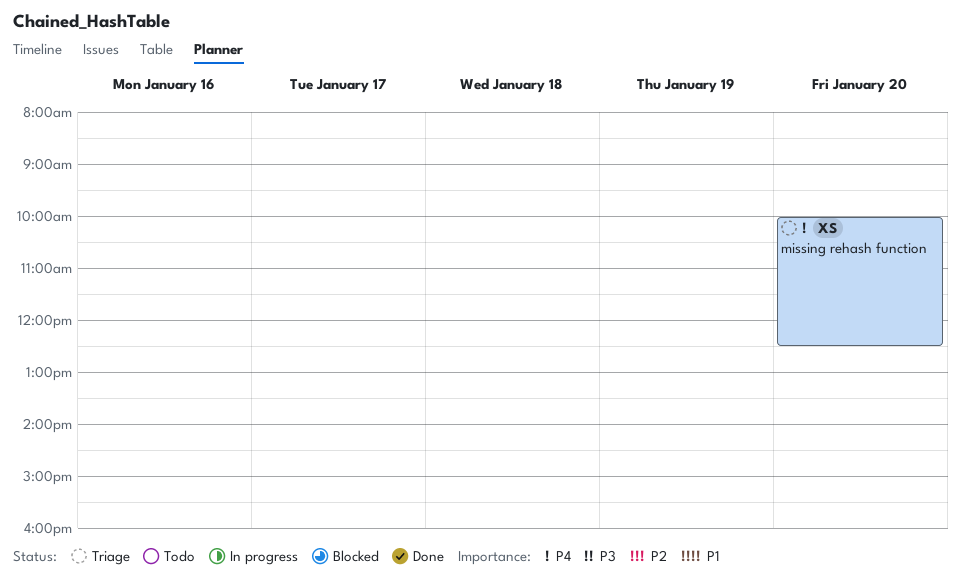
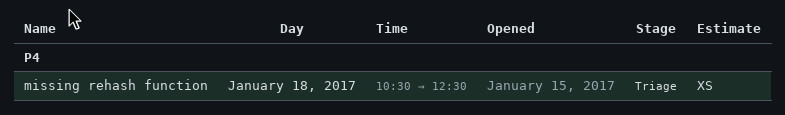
missing rehash function, day: Jan 20 -> Jan 18
missing rehash function, begins: 10:00 -> 10:30

